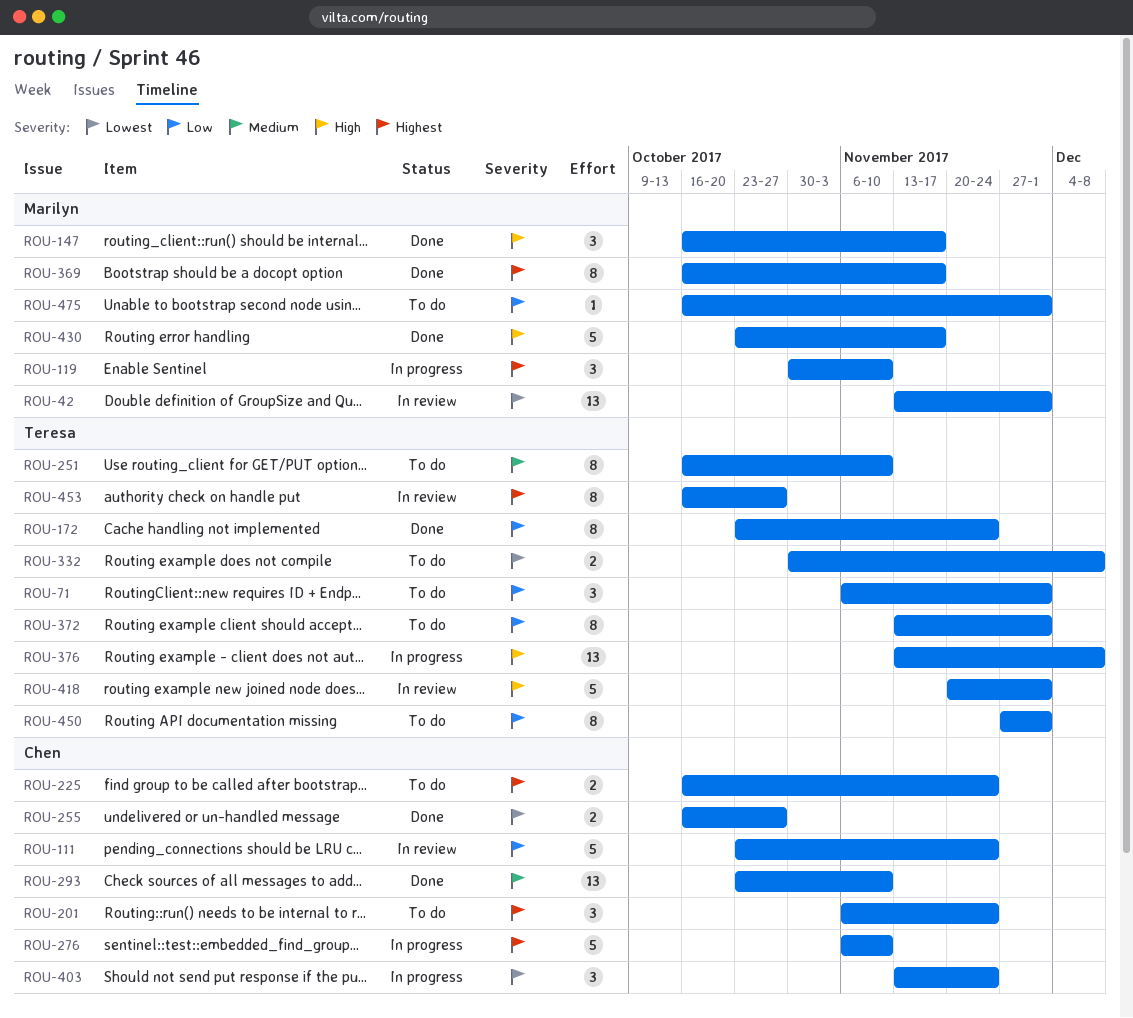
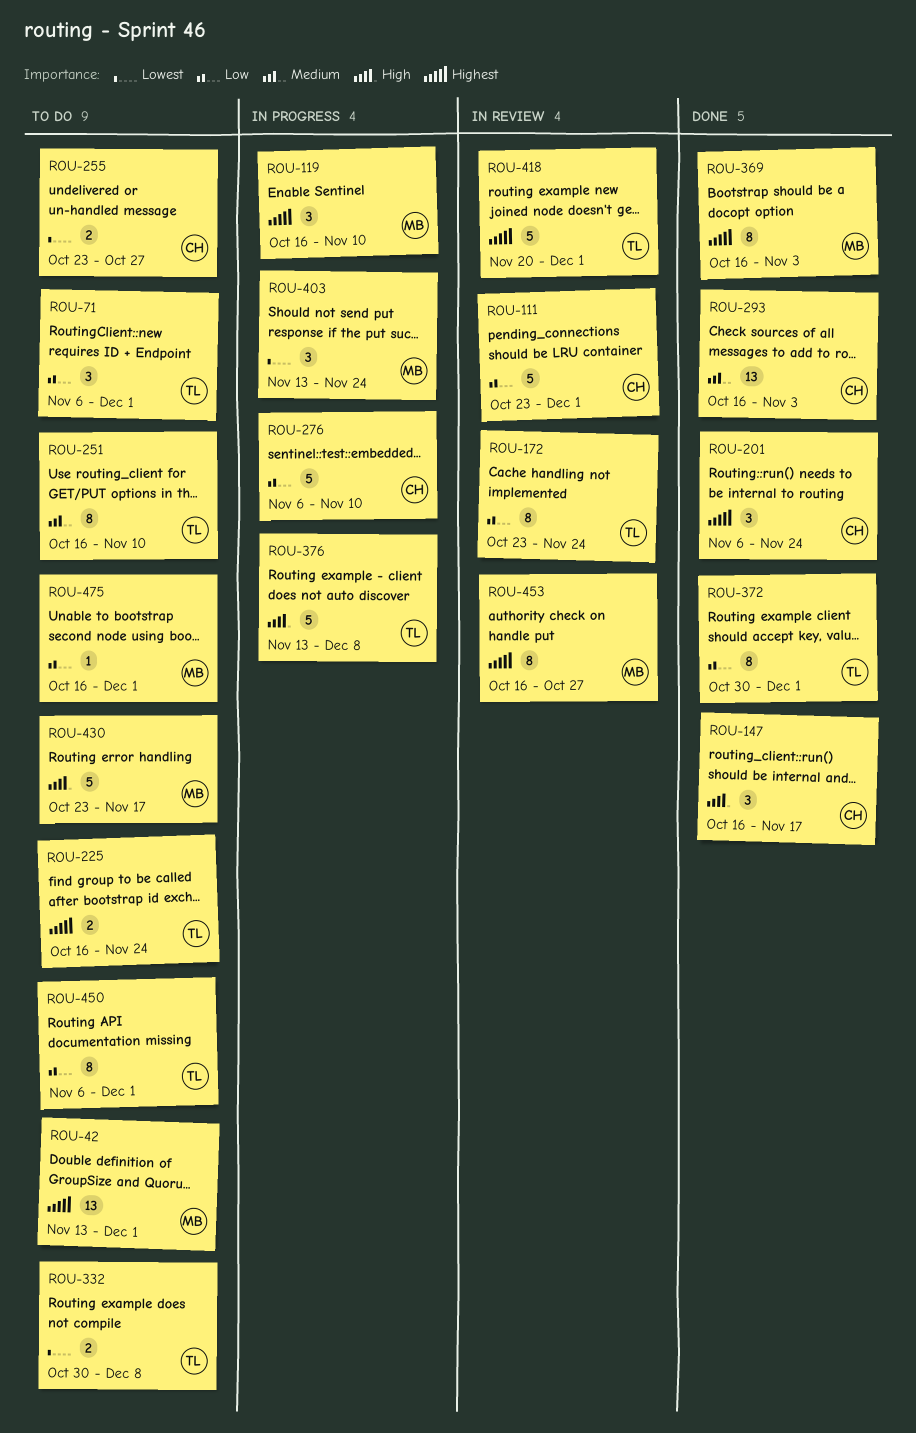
ROU-42, status: In review -> To do
ROU-42, priority: Lowest -> Highest
ROU-111, due: Nov 24 -> Dec 1
ROU-119, start: Oct 30 -> Oct 16
ROU-147, owner: Marilyn -> Chen
ROU-172, status: Done -> In review
ROU-201, status: To do -> Done
ROU-225, owner: Chen -> Teresa
ROU-255, status: Done -> To do
ROU-255, start: Oct 16 -> Oct 23
ROU-276, priority: Highest -> Low
ROU-293, start: Oct 23 -> Oct 16
ROU-293, due: Nov 10 -> Nov 3
ROU-369, due: Nov 17 -> Nov 3
ROU-372, status: To do -> Done
ROU-372, start: Nov 13 -> Oct 30
ROU-376, estimate: 13 -> 5
ROU-403, owner: Chen -> Marilyn
ROU-418, priority: High -> Highest
ROU-430, status: Done -> To do
ROU-450, start: Nov 27 -> Nov 6
ROU-453, owner: Teresa -> Marilyn

